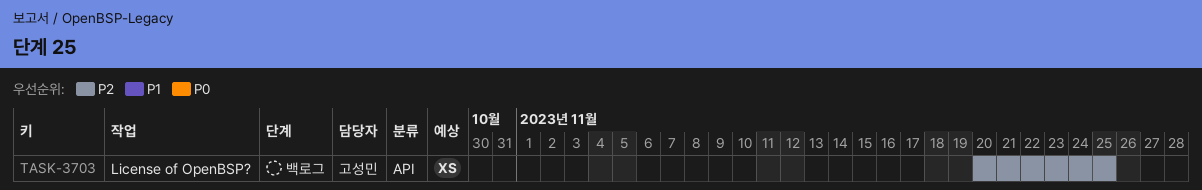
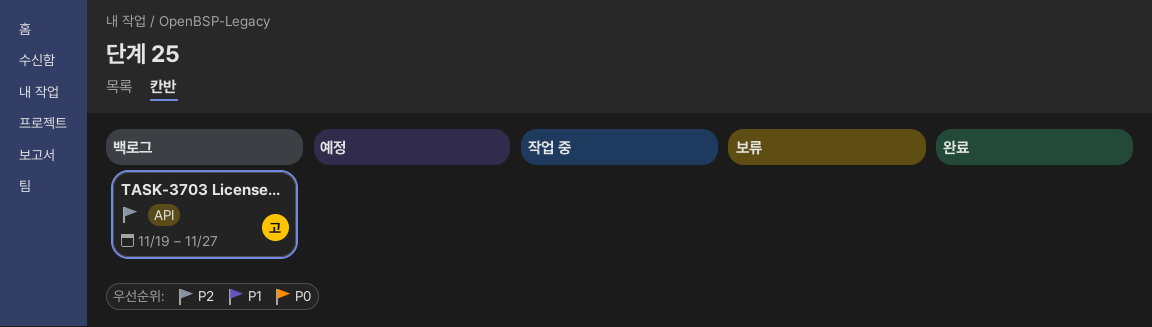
TASK-3703, start: Nov 20 -> Nov 19
TASK-3703, due: Nov 25 -> Nov 27

